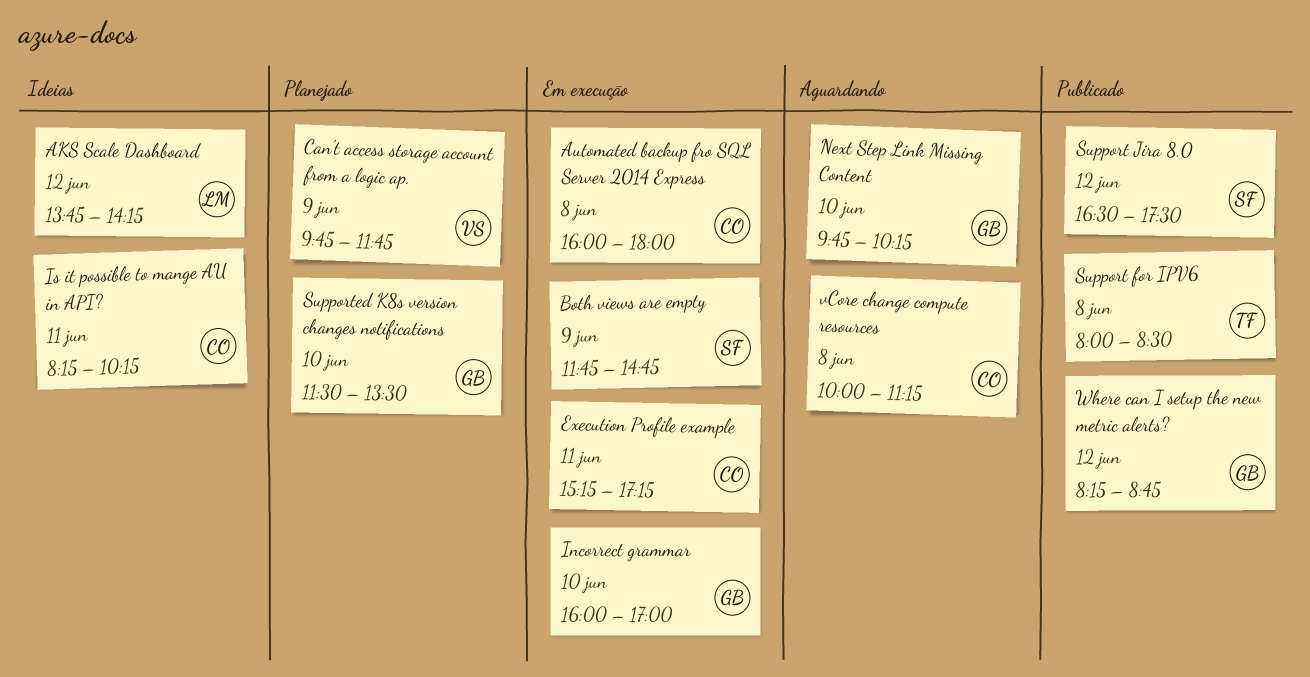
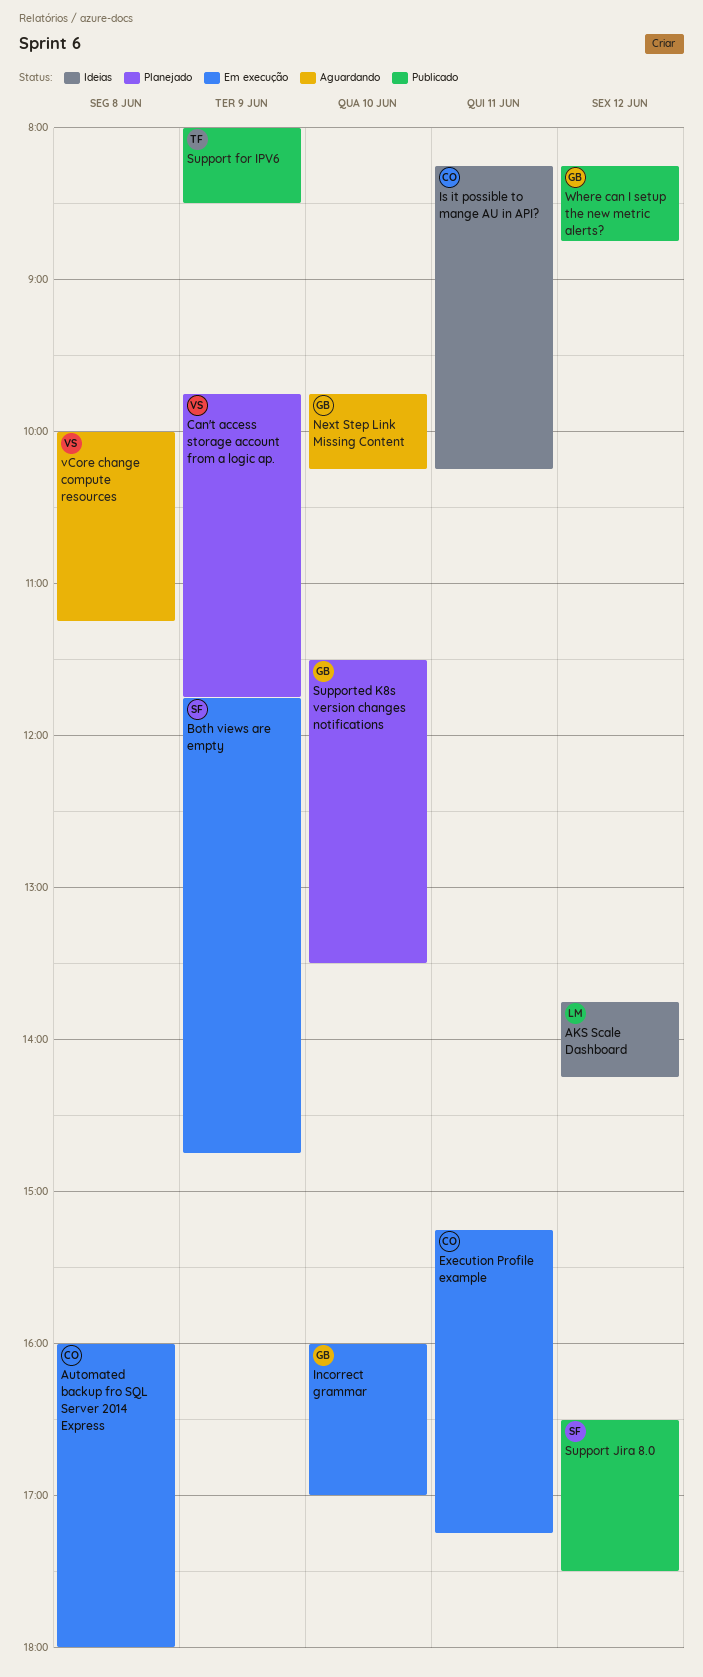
Support for IPV6, day: Jun 8 -> Jun 9
vCore change compute resources, owner: CO -> VS

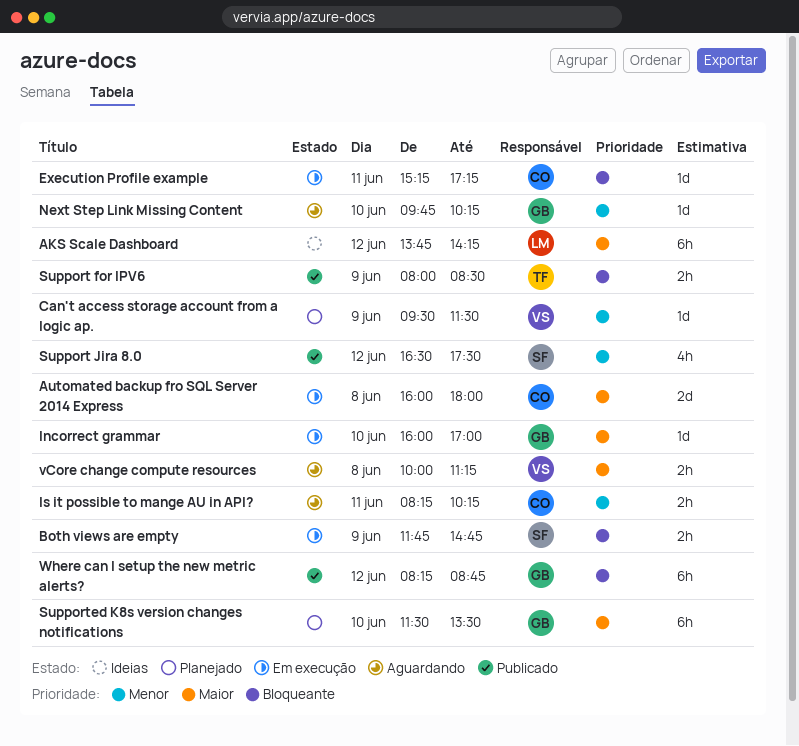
Can't access storage account from a logic ap., begins: 09:45 -> 09:30
Can't access storage account from a logic ap., ends: 11:45 -> 11:30
Is it possible to mange AU in API?, status: Ideias -> Aguardando

